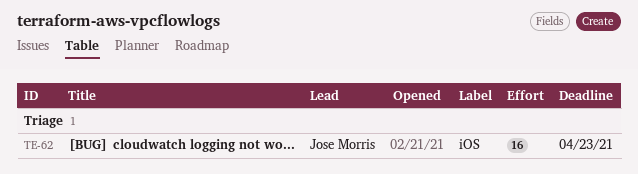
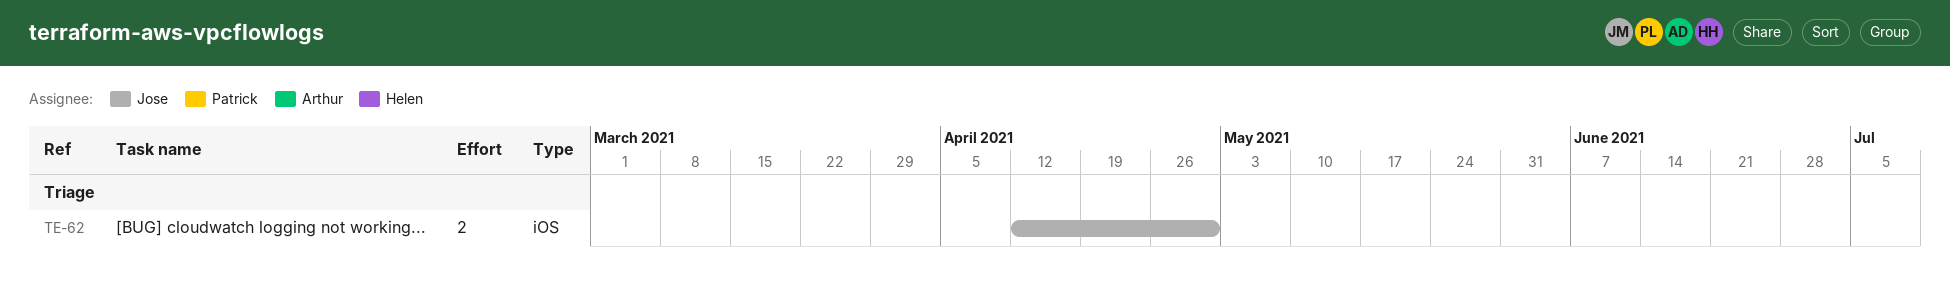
TE-62, estimate: 16 -> 2
TE-62, due: Apr 23 -> Apr 30

